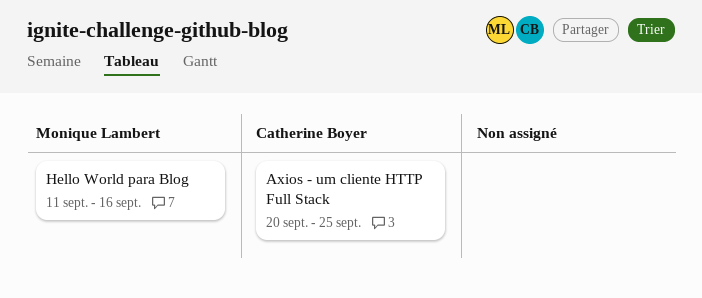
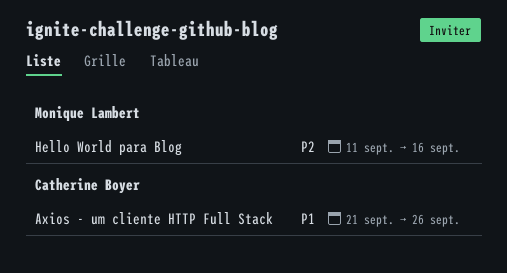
Axios - um cliente HTTP Full Stack, start: Sep 20 -> Sep 21
Axios - um cliente HTTP Full Stack, due: Sep 25 -> Sep 26

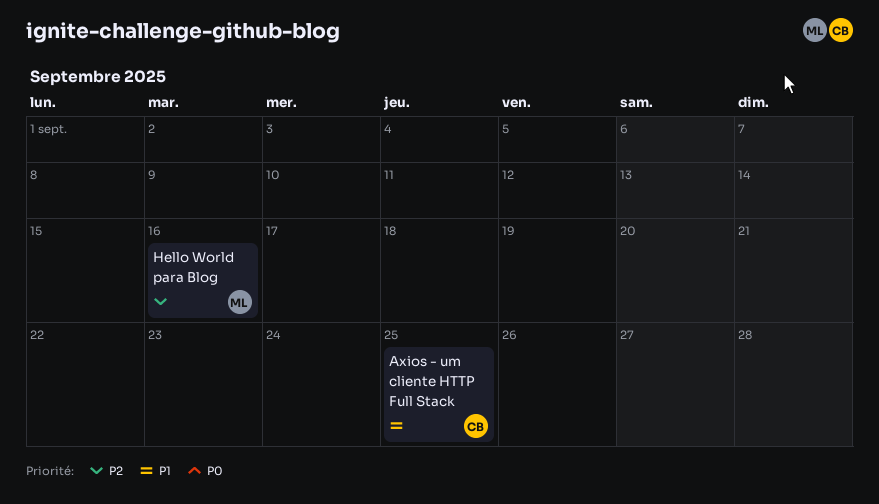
Axios - um cliente HTTP Full Stack, due: Sep 26 -> Sep 25

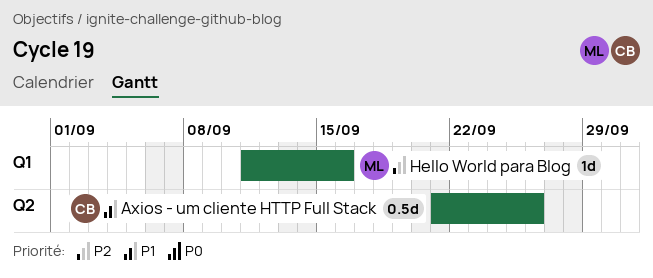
Axios - um cliente HTTP Full Stack, due: Sep 25 -> Sep 26

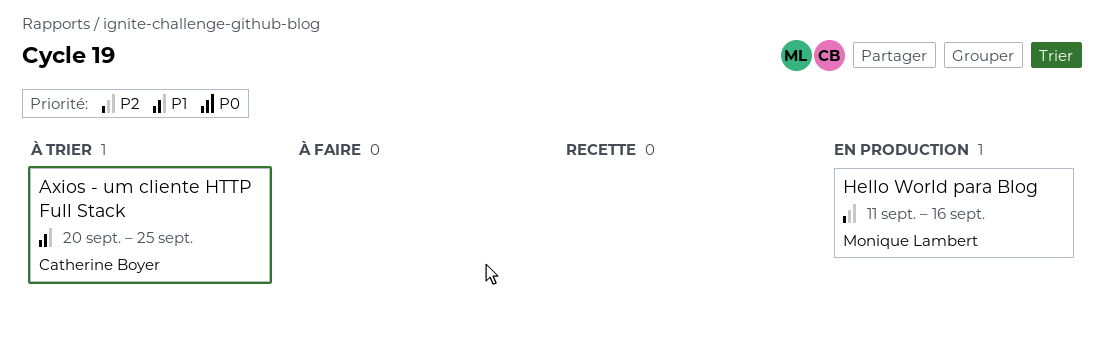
Axios - um cliente HTTP Full Stack, start: Sep 21 -> Sep 20
Axios - um cliente HTTP Full Stack, due: Sep 26 -> Sep 25

